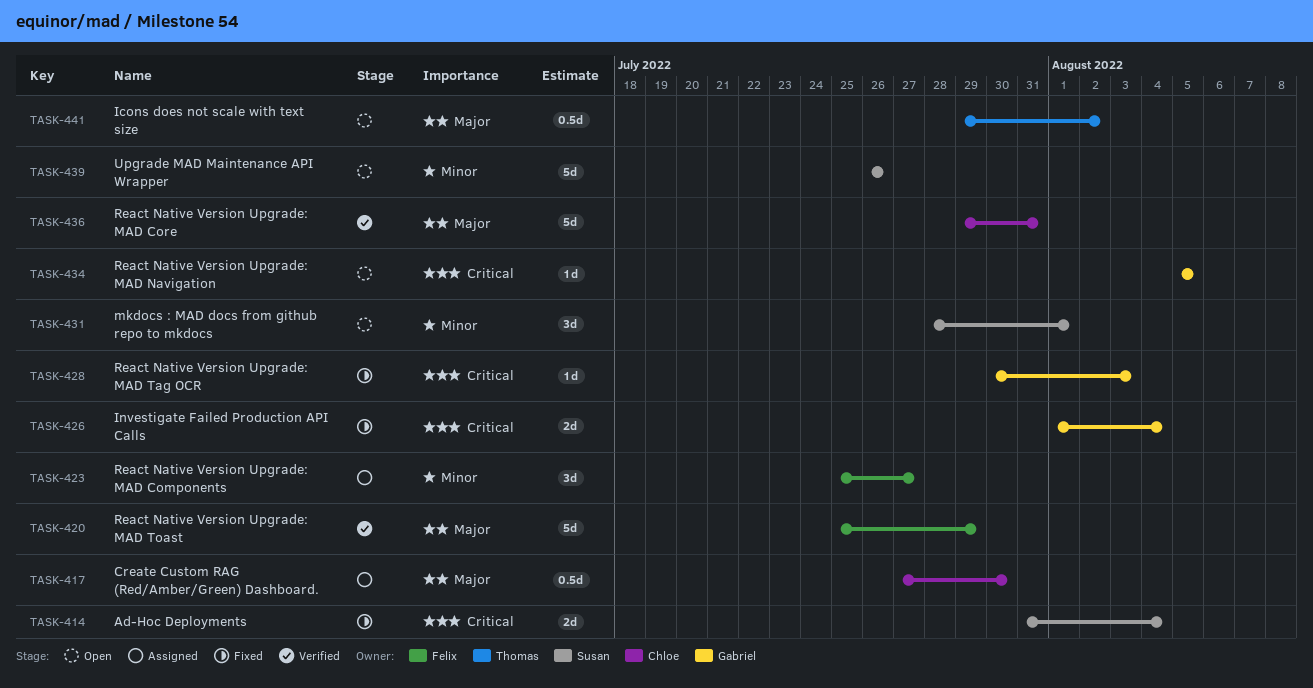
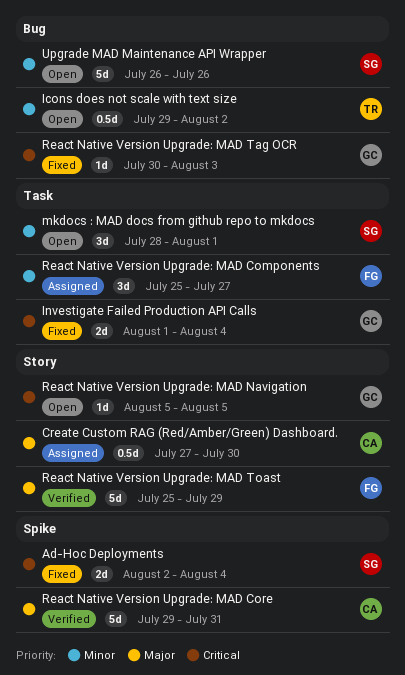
Ad-Hoc Deployments, start: Jul 31 -> Aug 2
Icons does not scale with text size, priority: Major -> Minor

